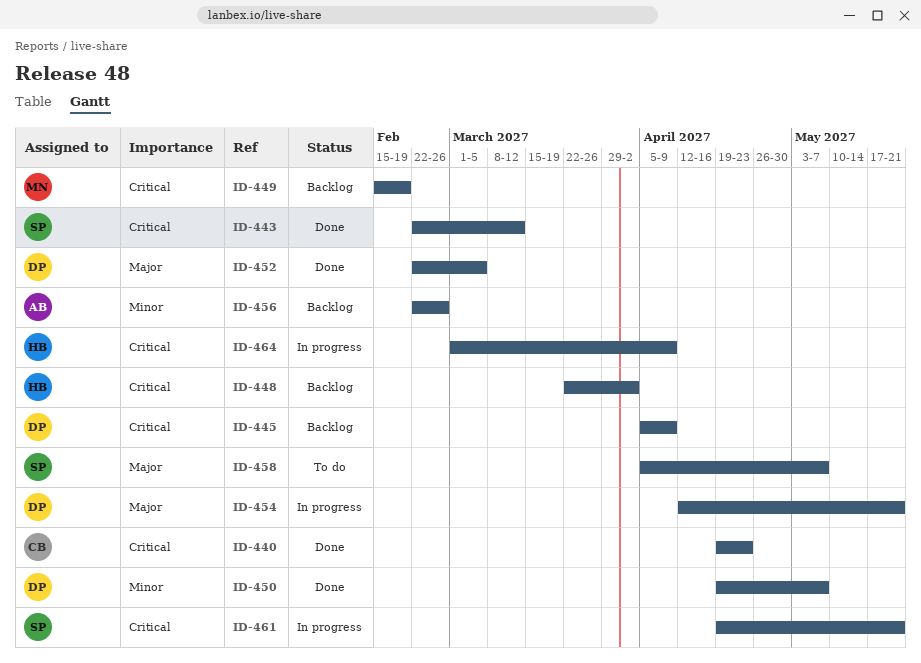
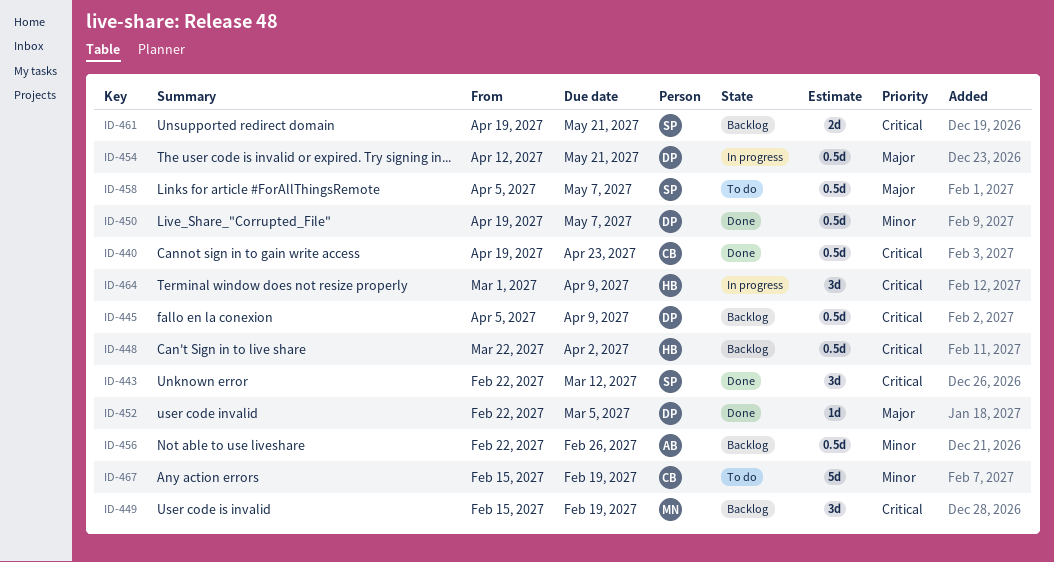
ID-461, status: In progress -> Backlog
ID-467: none -> present

